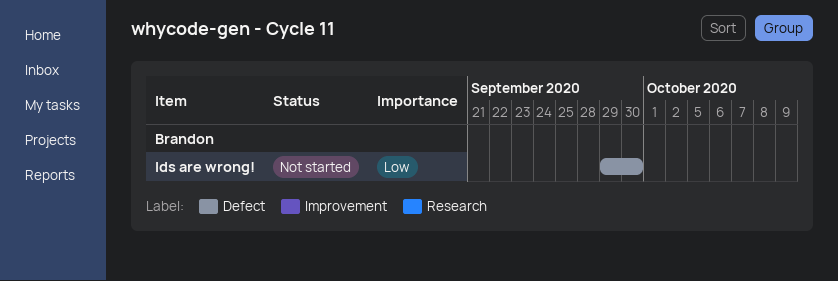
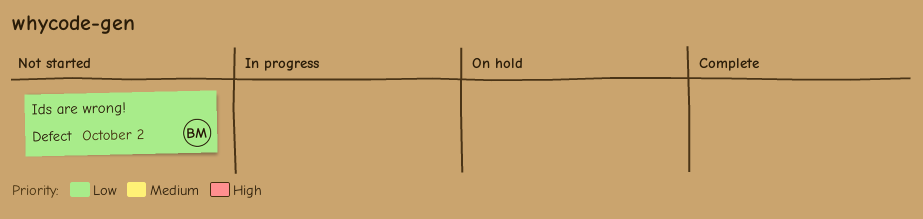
Ids are wrong!, due: Sep 30 -> Oct 2

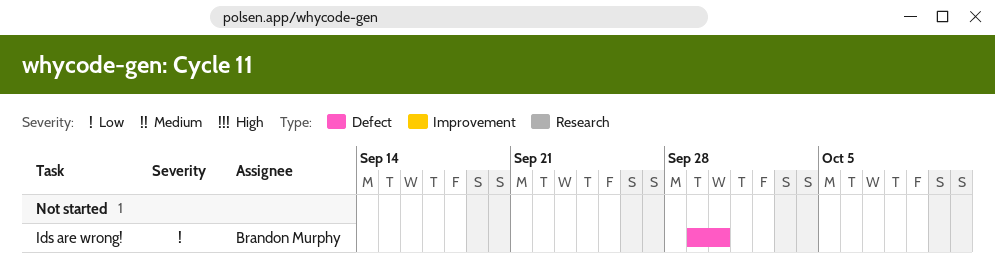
Ids are wrong!, due: Oct 2 -> Sep 30

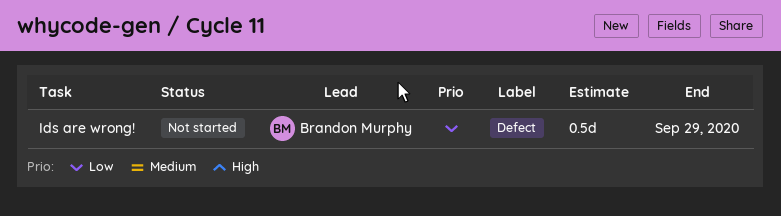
Ids are wrong!, due: Sep 30 -> Sep 29

